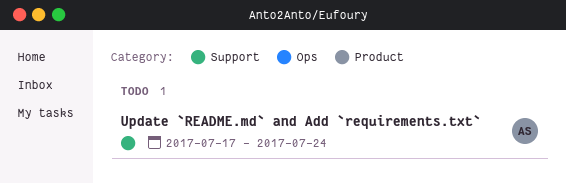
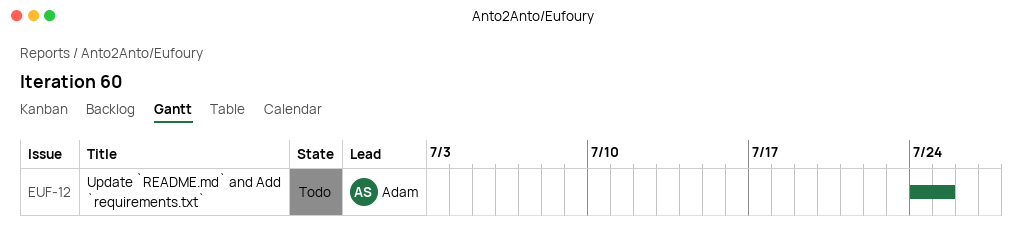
Update `README.md` and Add `requirements.txt`, start: Jul 17 -> Jul 24
Update `README.md` and Add `requirements.txt`, due: Jul 24 -> Jul 25

